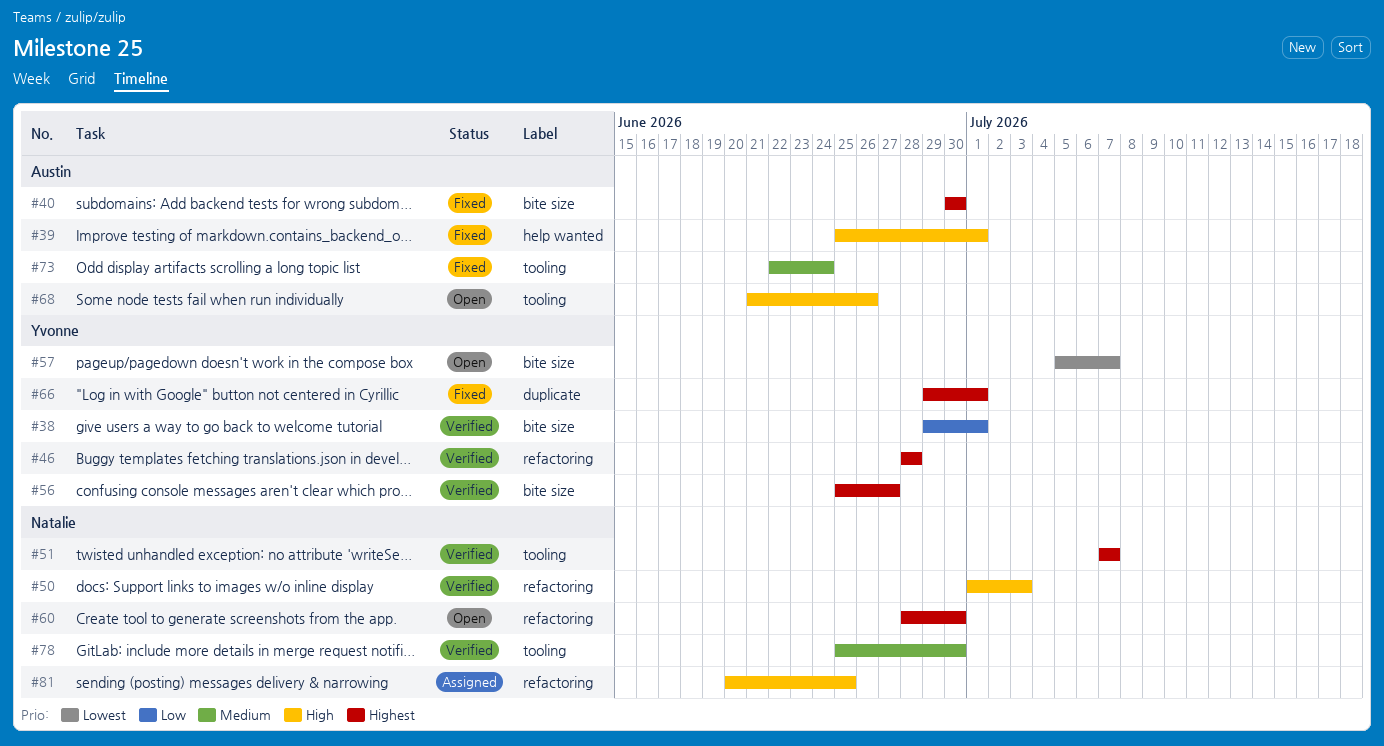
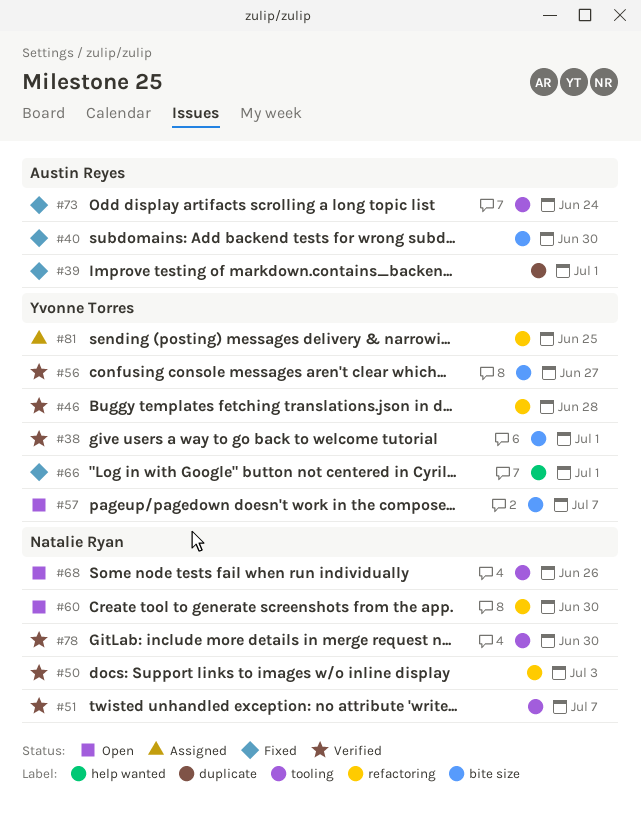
#39, label: help wanted -> duplicate
#66, label: duplicate -> help wanted
#68, owner: Austin Reyes -> Natalie Ryan
#81, owner: Natalie Ryan -> Yvonne Torres

